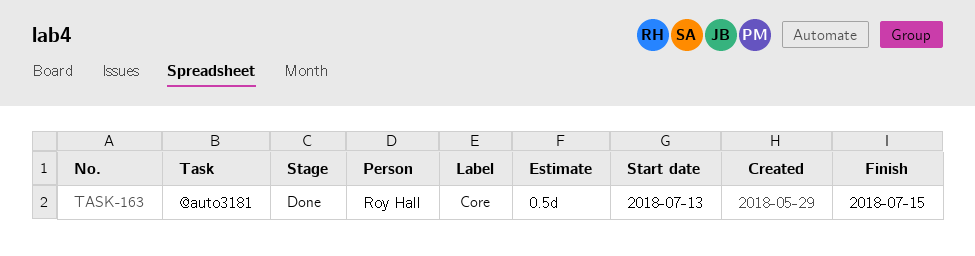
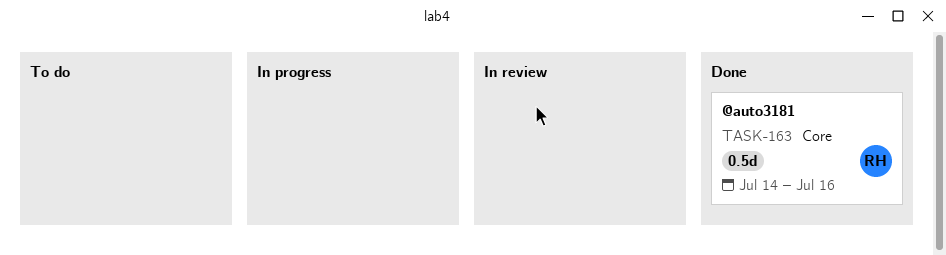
TASK-163, start: Jul 13 -> Jul 14
TASK-163, due: Jul 15 -> Jul 16

